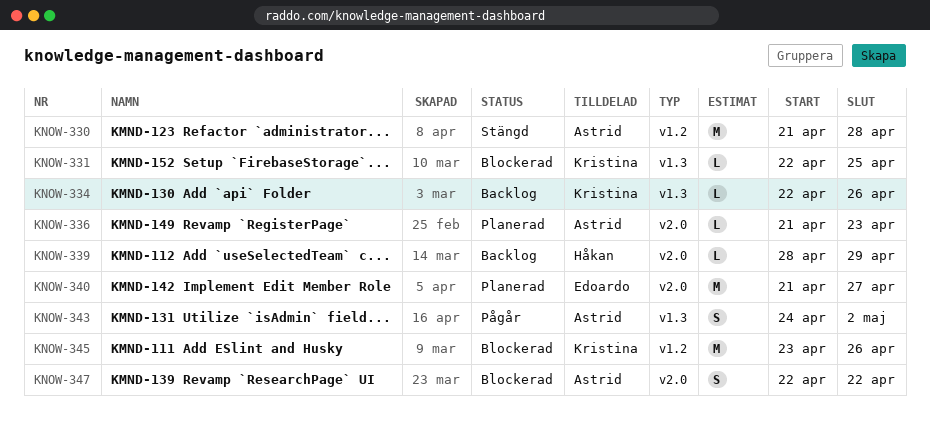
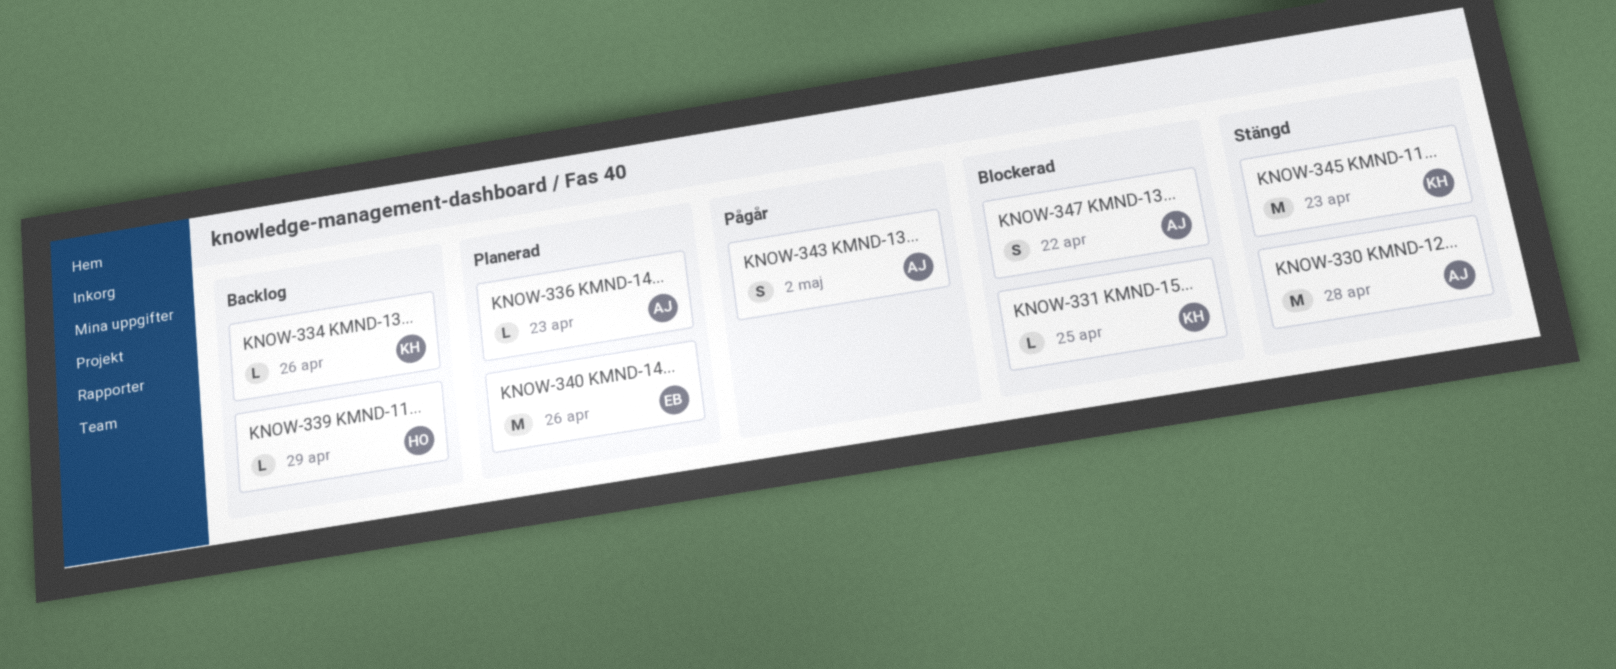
KNOW-340, due: Apr 27 -> Apr 26
KNOW-345, status: Blockerad -> Stängd
KNOW-345, due: Apr 26 -> Apr 23

